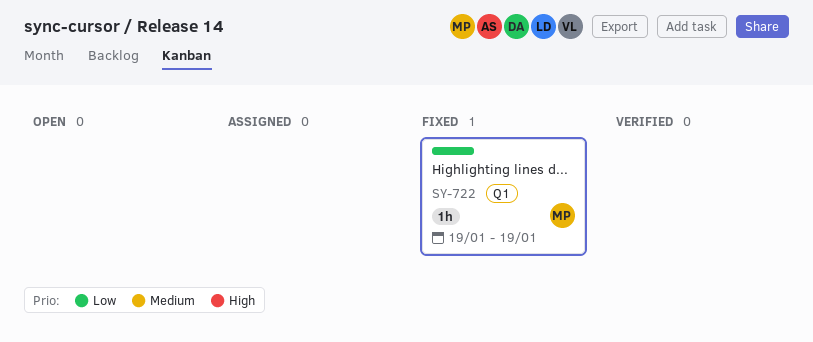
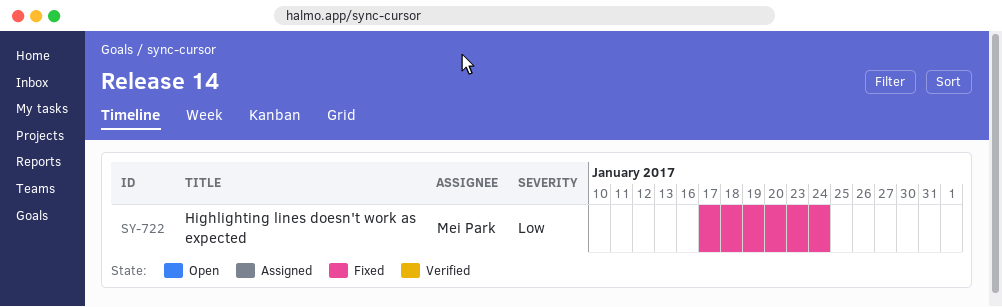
SY-722, start: Jan 19 -> Jan 17
SY-722, due: Jan 19 -> Jan 24

